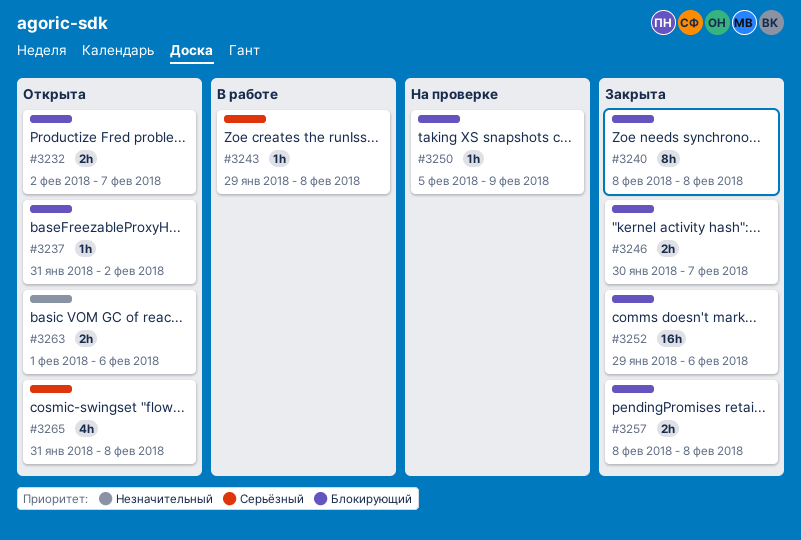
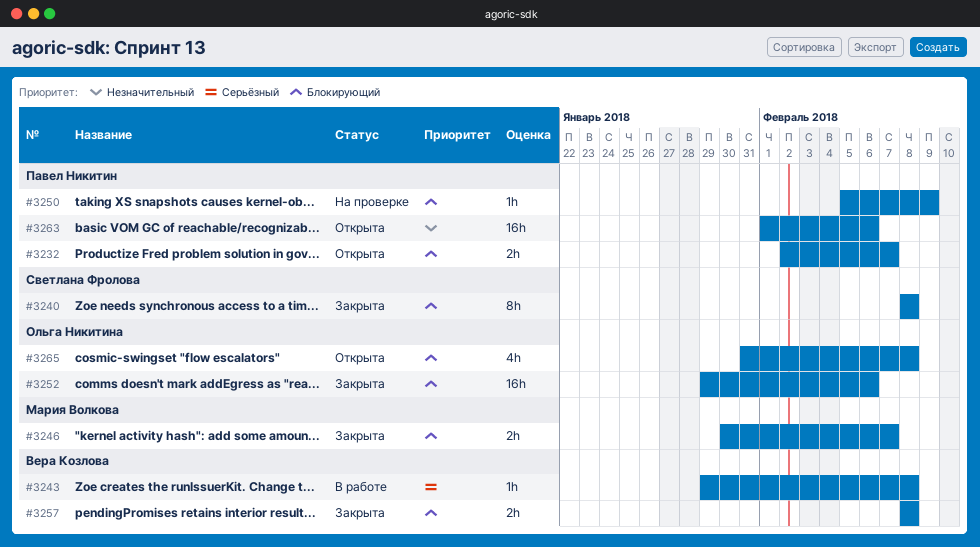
#3237: present -> none
#3263, estimate: 2h -> 16h
#3265, priority: Серьёзный -> Блокирующий

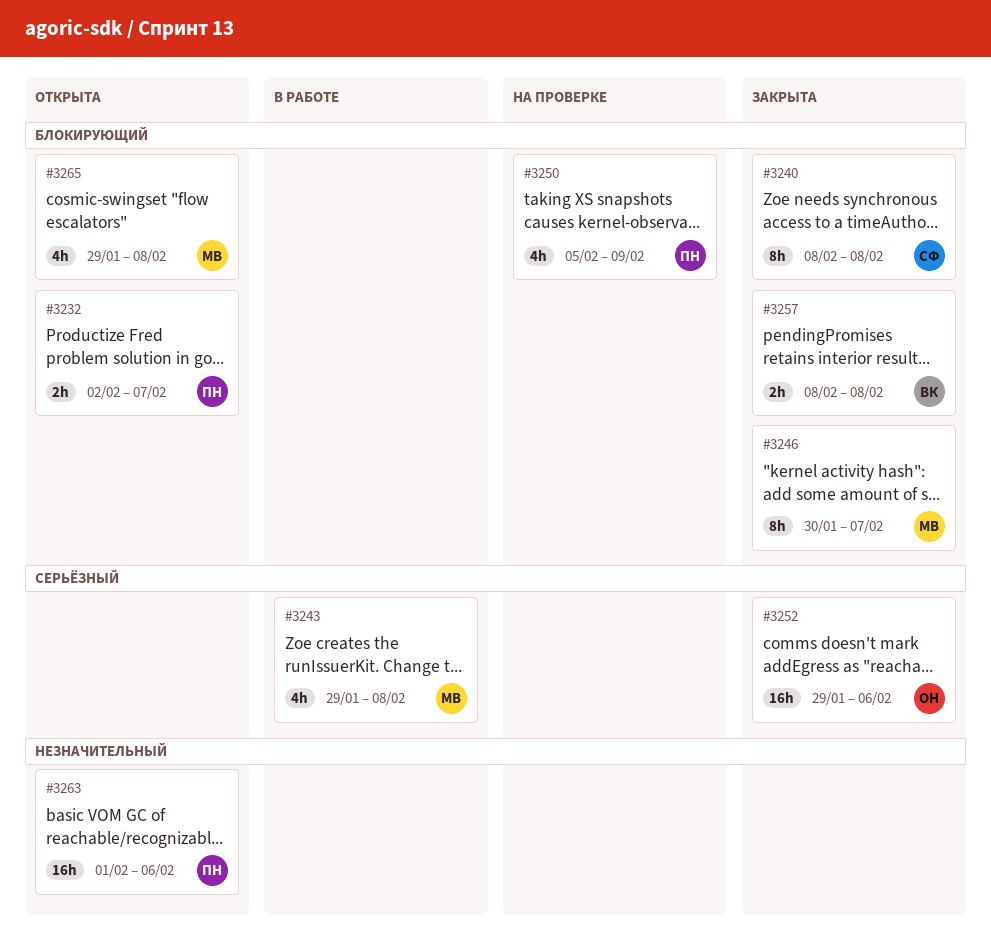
#3243, owner: Вера Козлова -> Мария Волкова
#3243, estimate: 1h -> 4h
#3246, estimate: 2h -> 8h
#3250, estimate: 1h -> 4h
#3252, priority: Блокирующий -> Серьёзный
#3265, owner: Ольга Никитина -> Мария Волкова
#3265, start: Jan 31 -> Jan 29

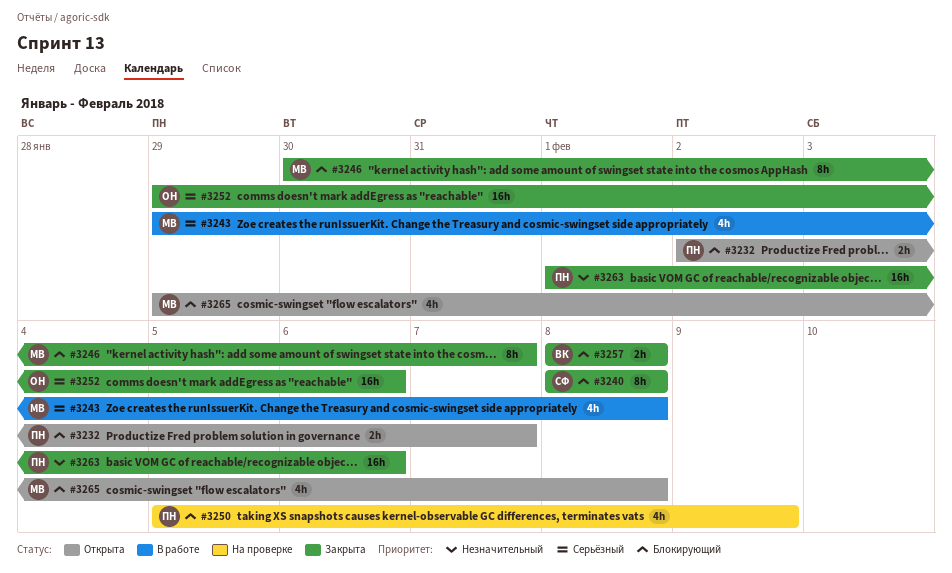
#3263, status: Открыта -> Закрыта

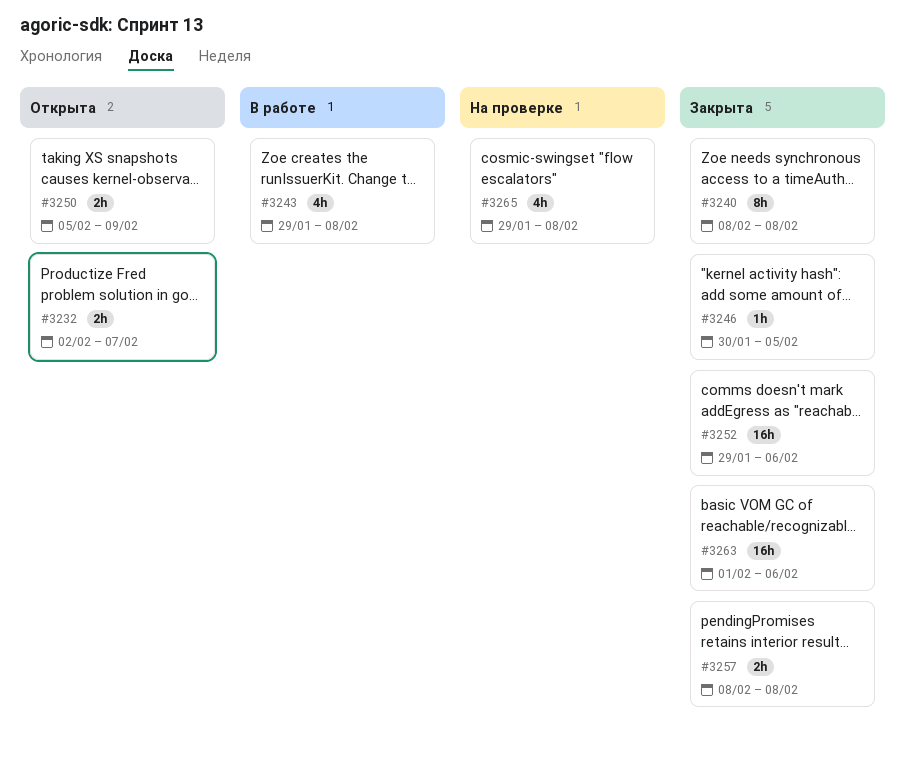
#3246, estimate: 8h -> 1h
#3246, due: Feb 7 -> Feb 5
#3250, status: На проверке -> Открыта
#3250, estimate: 4h -> 2h
#3265, status: Открыта -> На проверке

